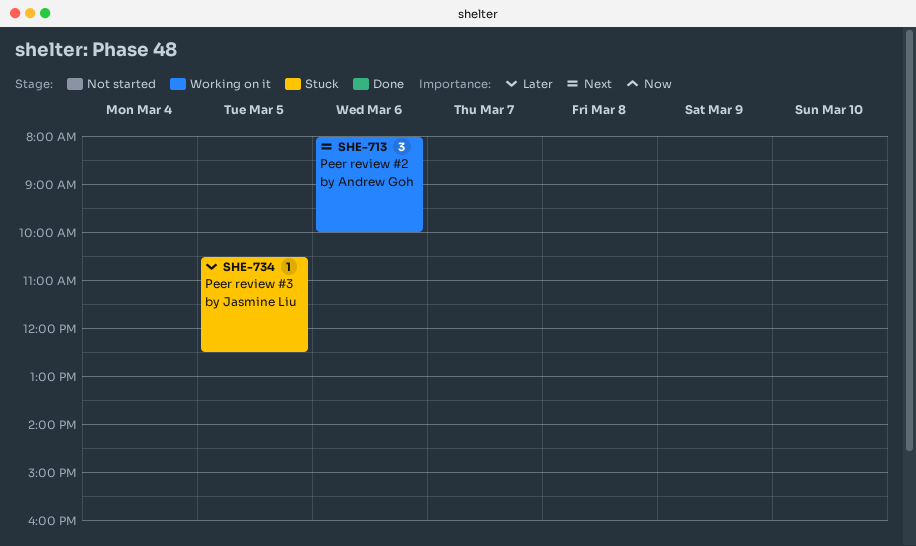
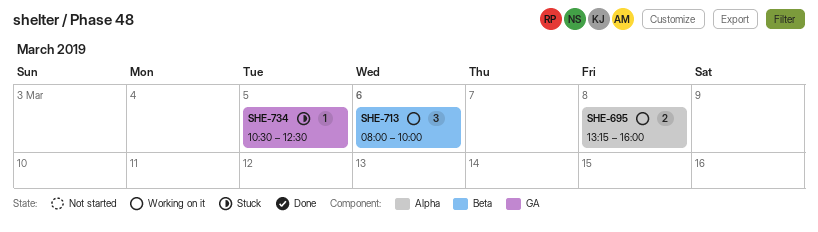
SHE-695: none -> present

